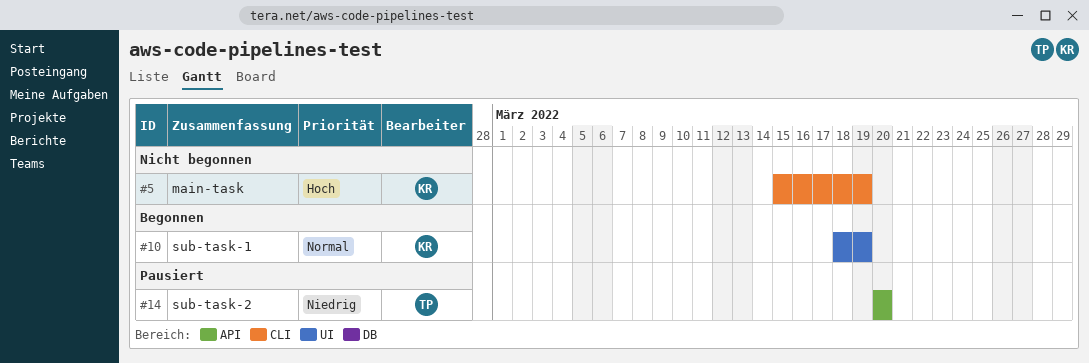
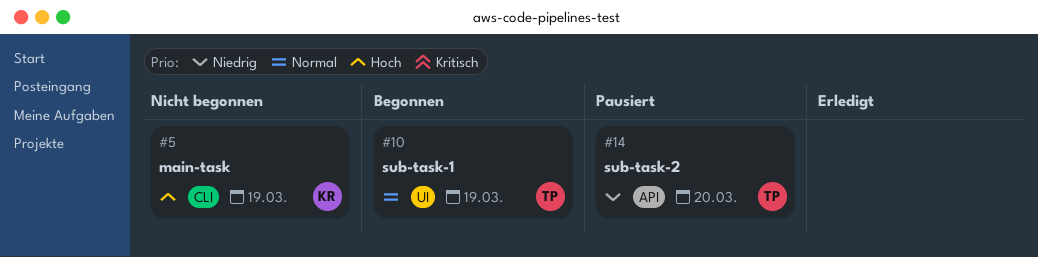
#10, owner: KR -> TP

